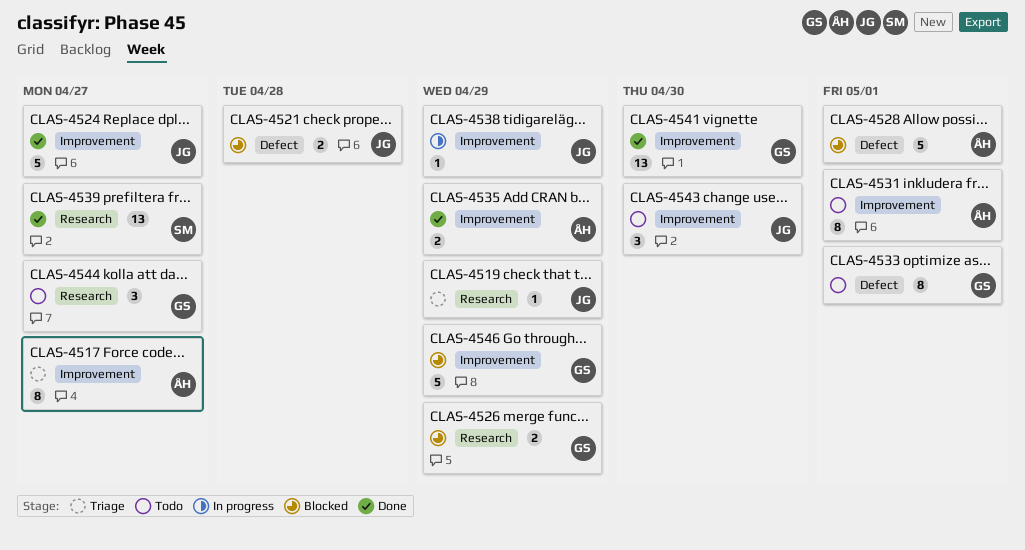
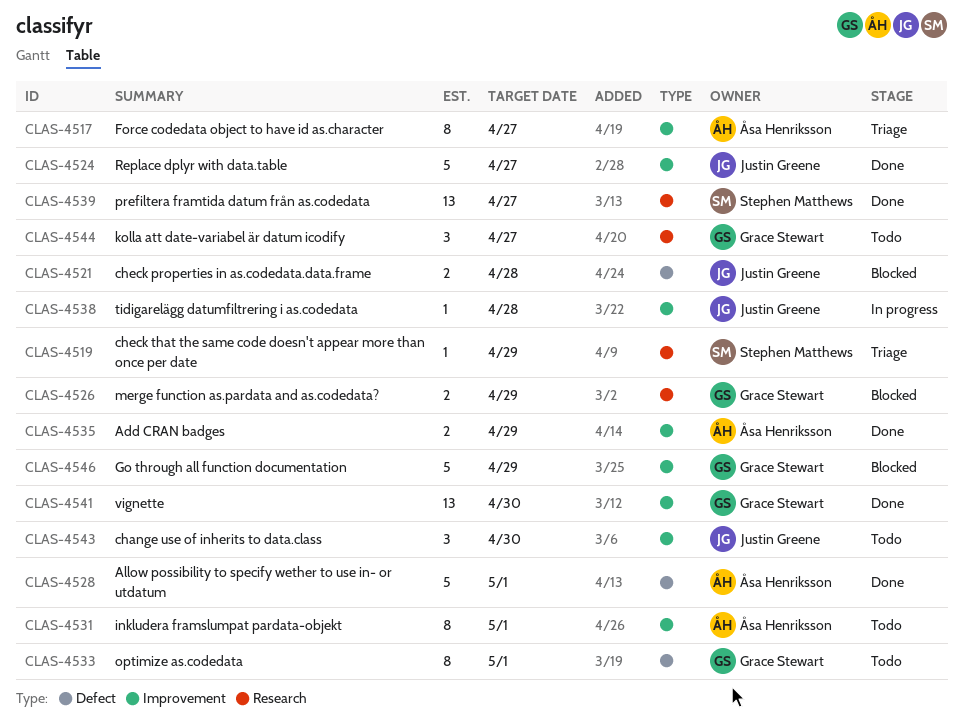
CLAS-4519, owner: Justin Greene -> Stephen Matthews
CLAS-4528, status: Blocked -> Done
CLAS-4538, due: Apr 29 -> Apr 28

